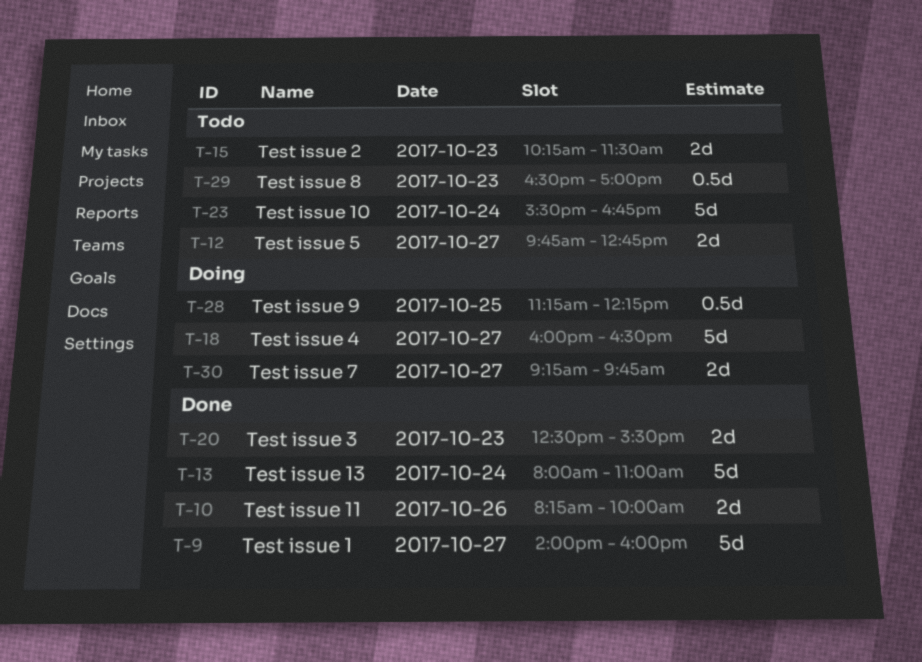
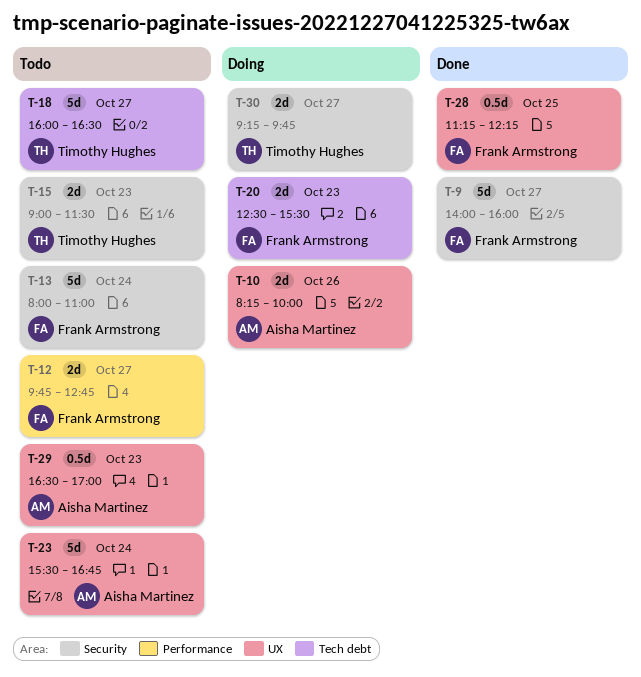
T-10, status: Done -> Doing
T-13, status: Done -> Todo
T-15, begins: 10:15 -> 09:00
T-18, status: Doing -> Todo
T-20, status: Done -> Doing
T-28, status: Doing -> Done

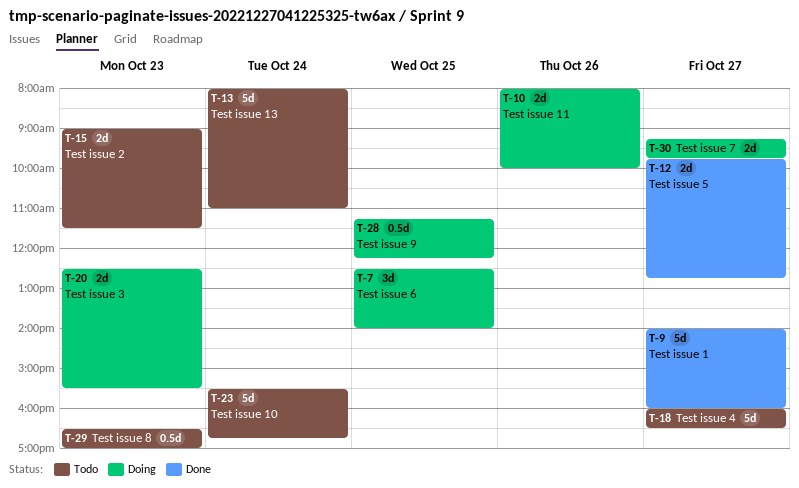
T-7: none -> present
T-10, begins: 08:15 -> 08:00
T-12, status: Todo -> Done
T-28, status: Done -> Doing

